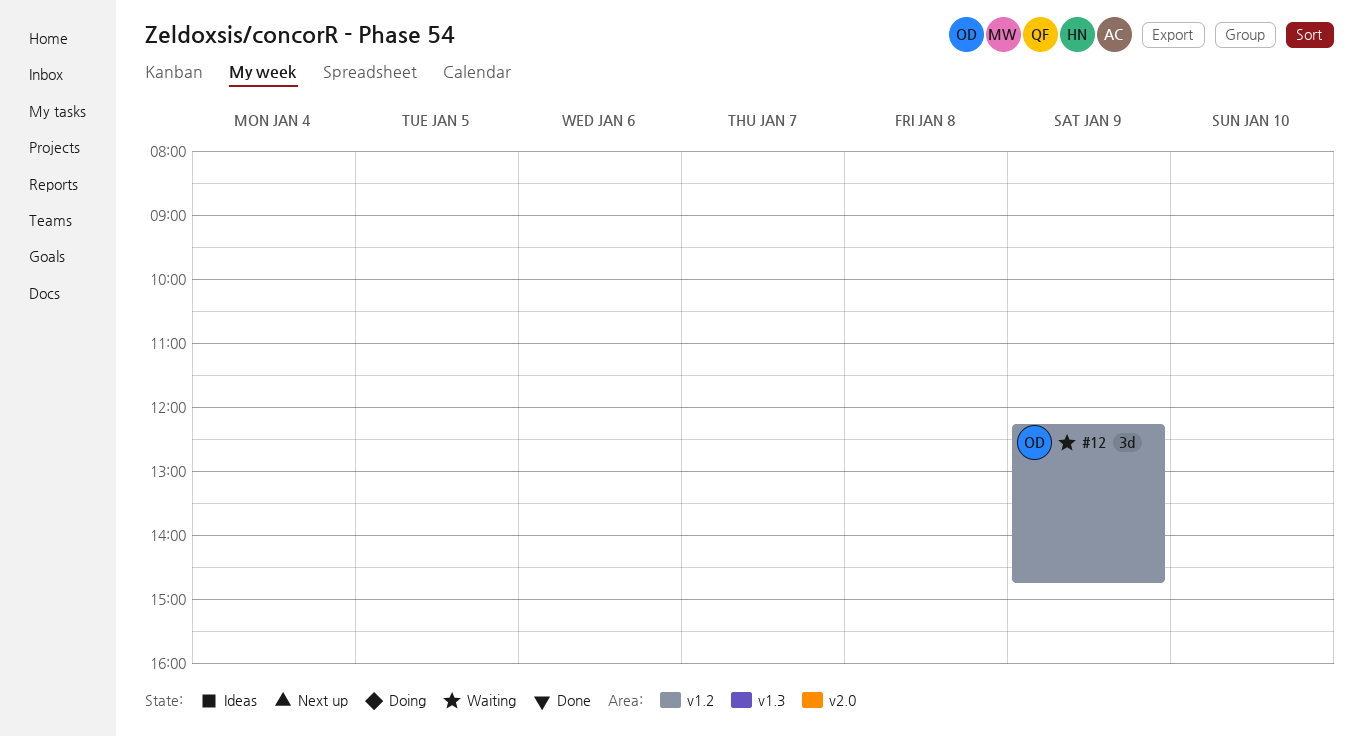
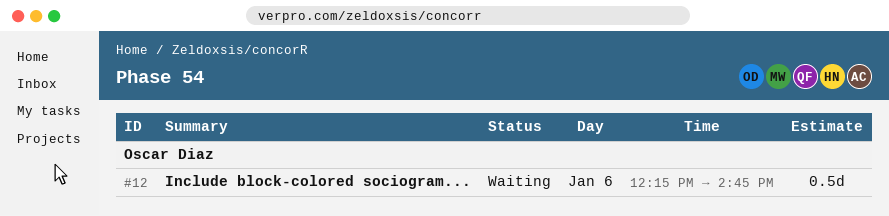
#12, estimate: 3d -> 0.5d
#12, day: Jan 9 -> Jan 6

